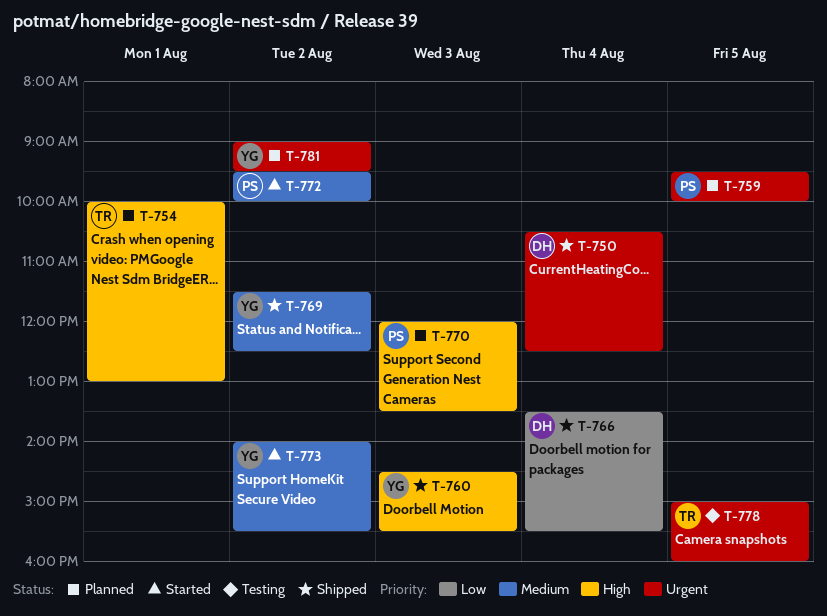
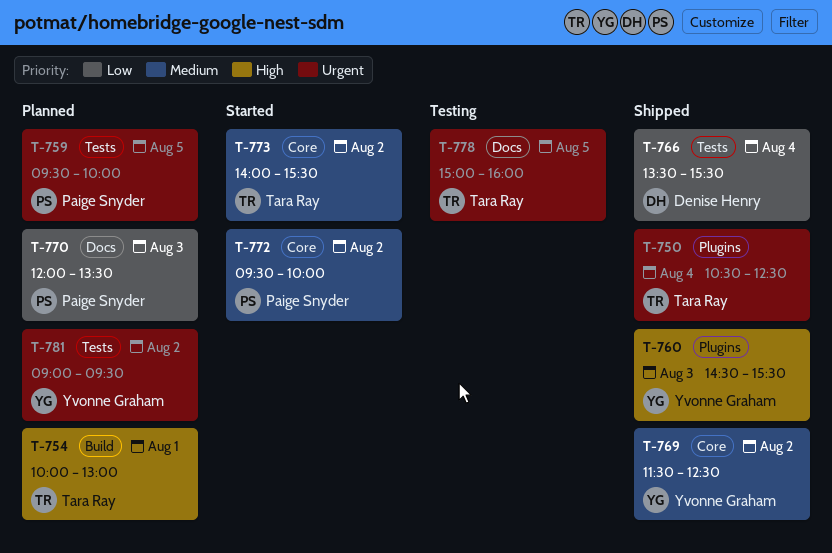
T-750, owner: Denise Henry -> Tara Ray
T-770, priority: High -> Low
T-773, owner: Yvonne Graham -> Tara Ray

